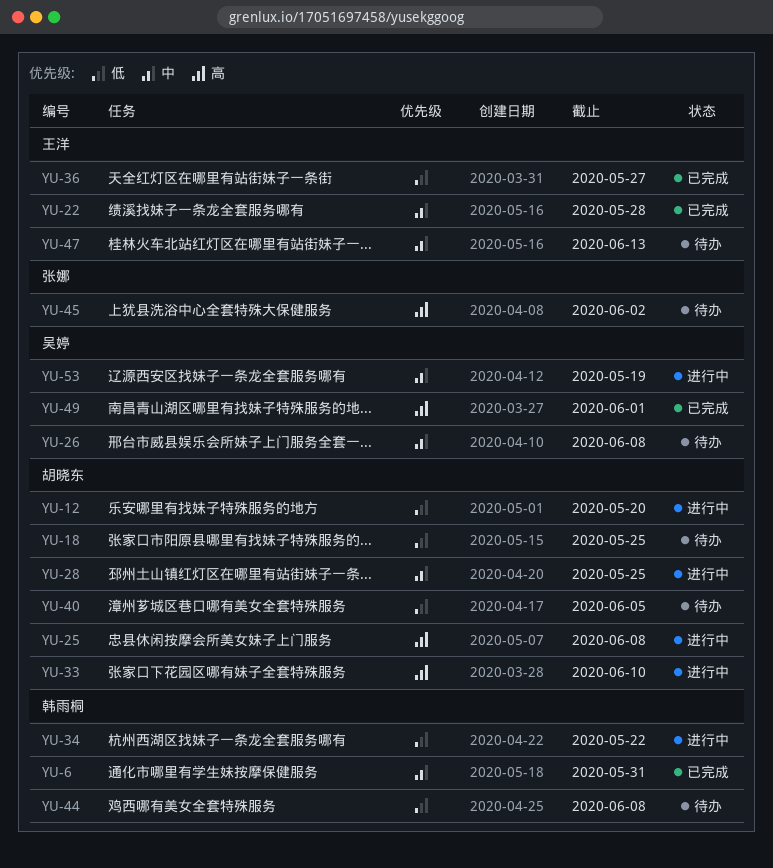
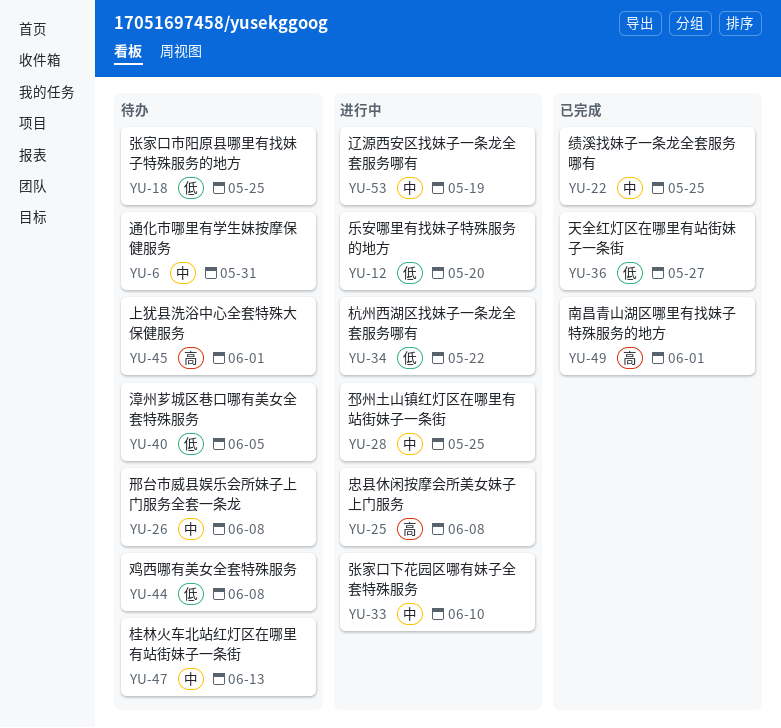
YU-6, status: 已完成 -> 待办
YU-22, due: May 28 -> May 25
YU-33, priority: 高 -> 中
YU-45, due: Jun 2 -> Jun 1

